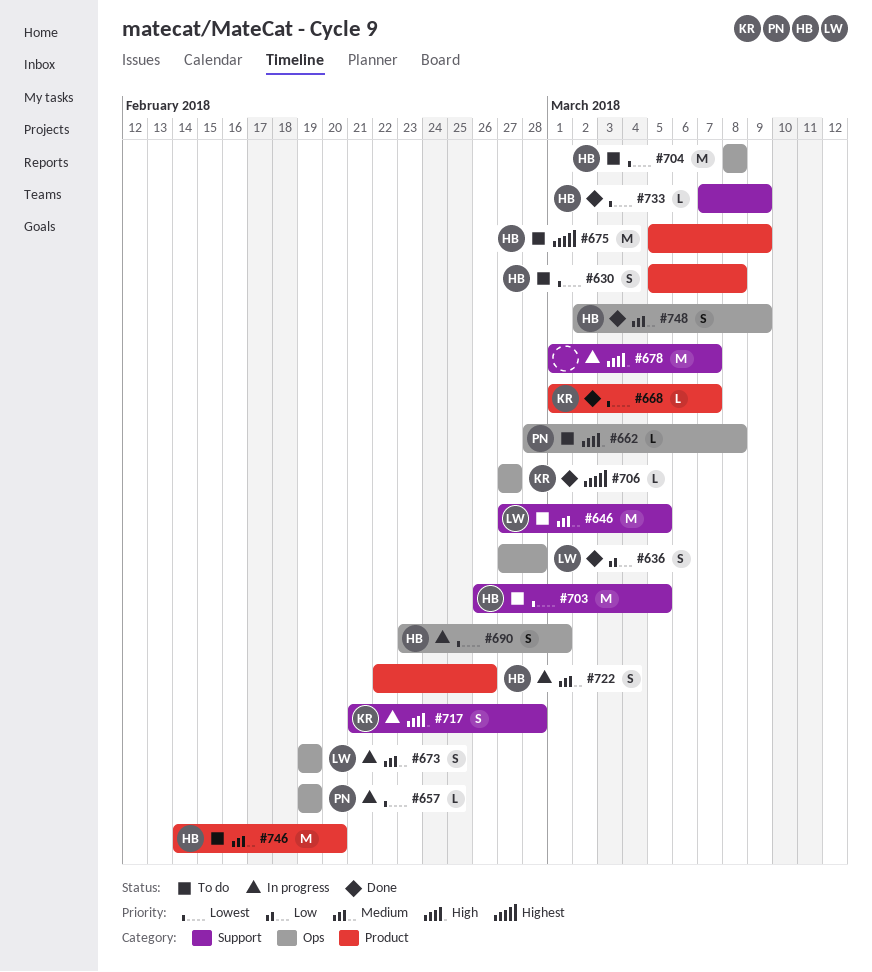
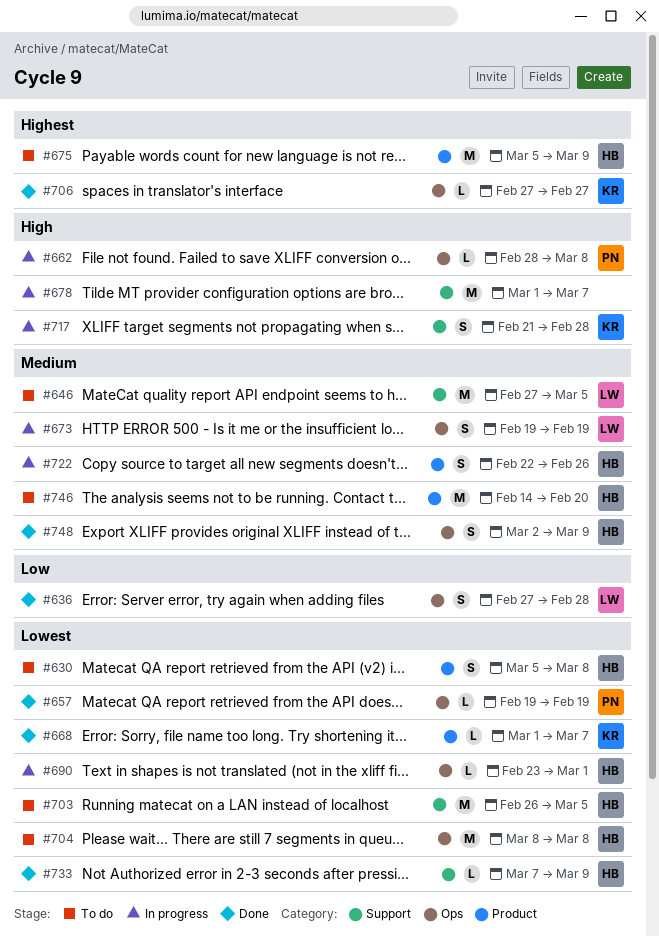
#657, status: In progress -> Done
#662, status: To do -> In progress
#690, estimate: S -> L

